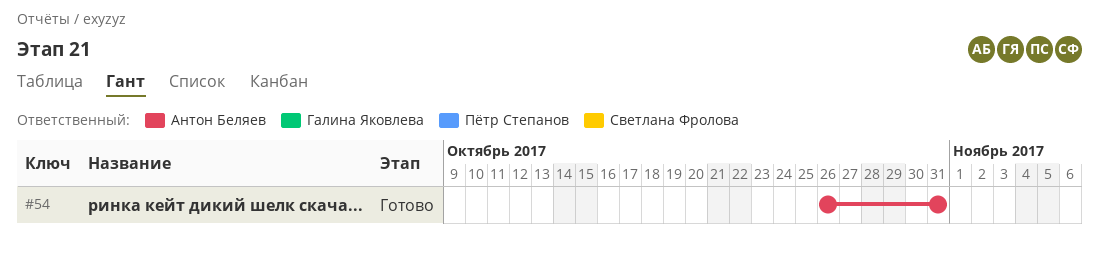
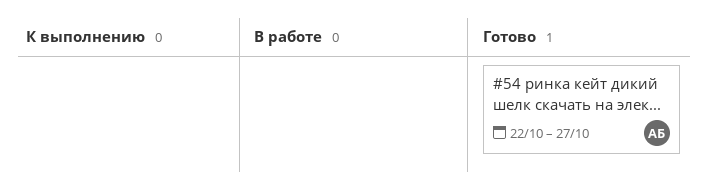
#54, start: Oct 26 -> Oct 22
#54, due: Oct 31 -> Oct 27

